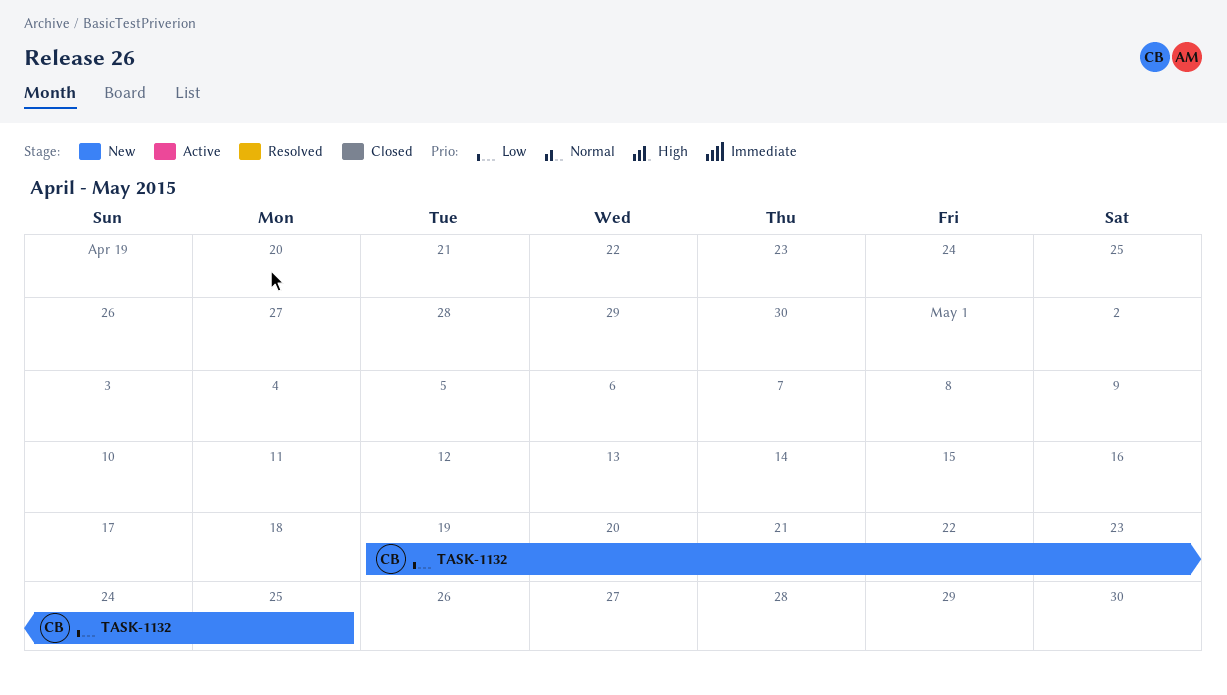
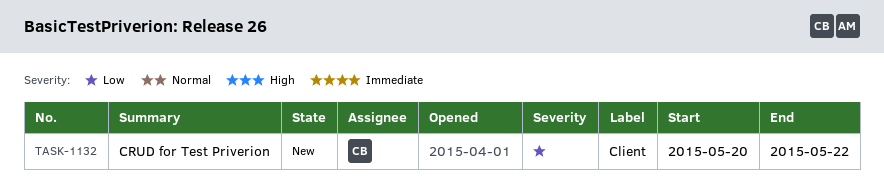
TASK-1132, start: May 19 -> May 20
TASK-1132, due: May 25 -> May 22

